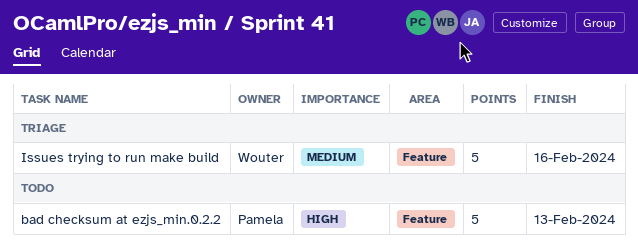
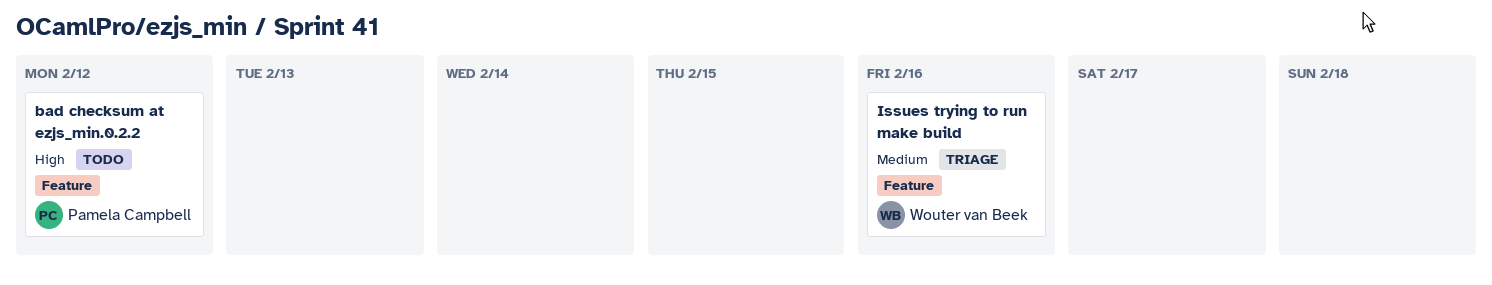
bad checksum at ezjs_min.0.2.2, due: Feb 13 -> Feb 12

